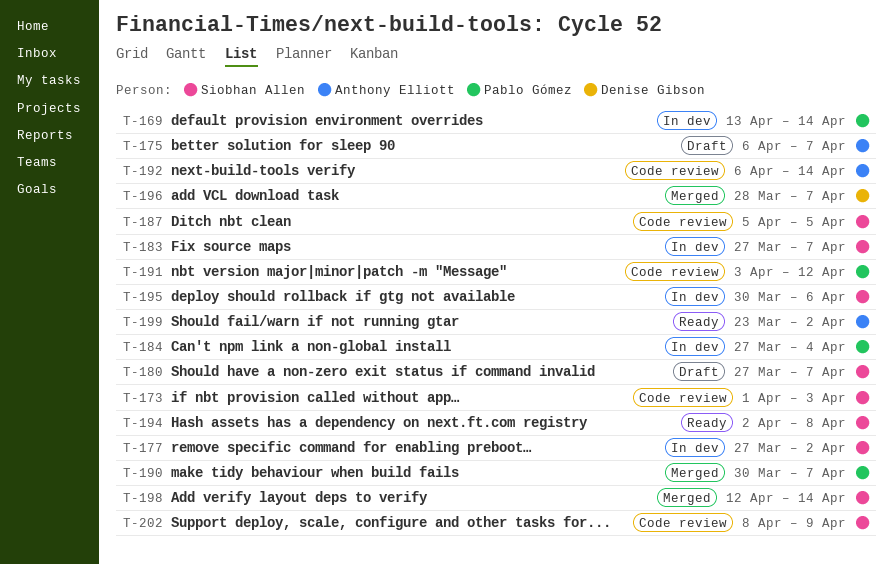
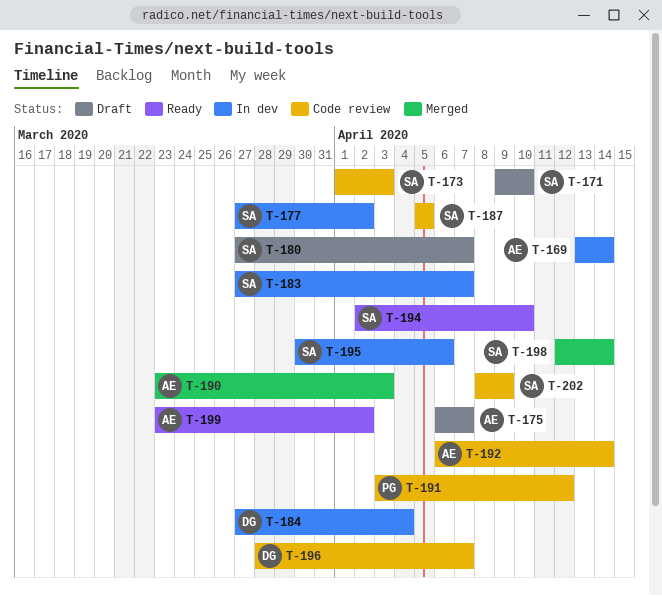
T-169, owner: Pablo Gómez -> Anthony Elliott
T-171: none -> present
T-184, owner: Pablo Gómez -> Denise Gibson
T-190, owner: Pablo Gómez -> Anthony Elliott
T-190, start: Mar 30 -> Mar 23
T-190, due: Apr 7 -> Apr 3
T-194, due: Apr 8 -> Apr 10
T-196, status: Merged -> Code review

